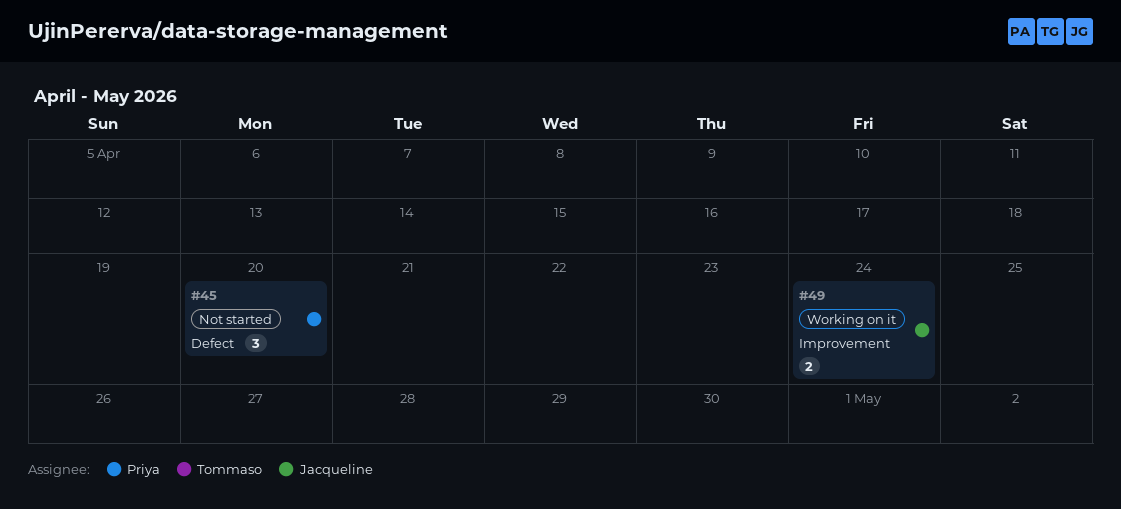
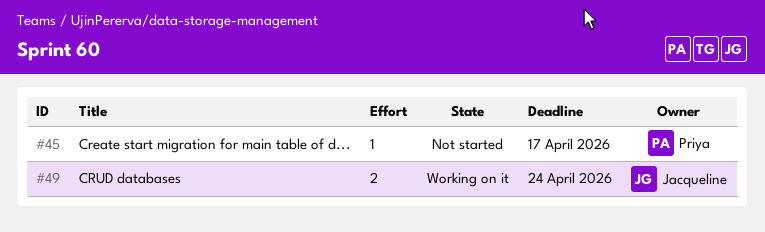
#45, estimate: 3 -> 1
#45, due: Apr 20 -> Apr 17

